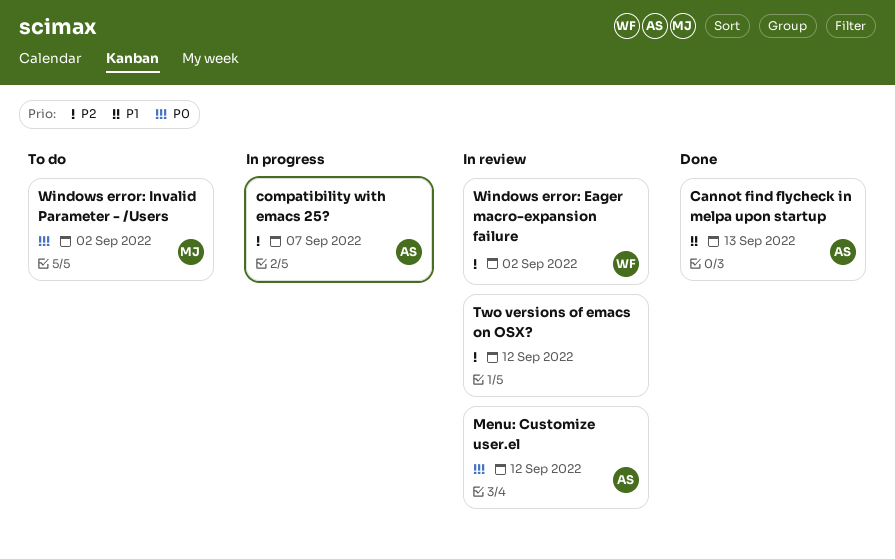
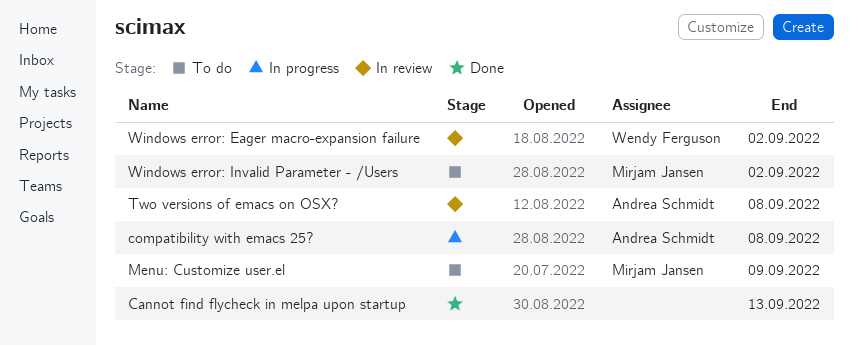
Cannot find flycheck in melpa upon startup, owner: Andrea Schmidt -> none
compatibility with emacs 25?, due: Sep 7 -> Sep 8
Menu: Customize user.el, status: In review -> To do
Menu: Customize user.el, owner: Andrea Schmidt -> Mirjam Jansen
Menu: Customize user.el, due: Sep 12 -> Sep 9
Two versions of emacs on OSX?, owner: none -> Andrea Schmidt
Two versions of emacs on OSX?, due: Sep 12 -> Sep 8

